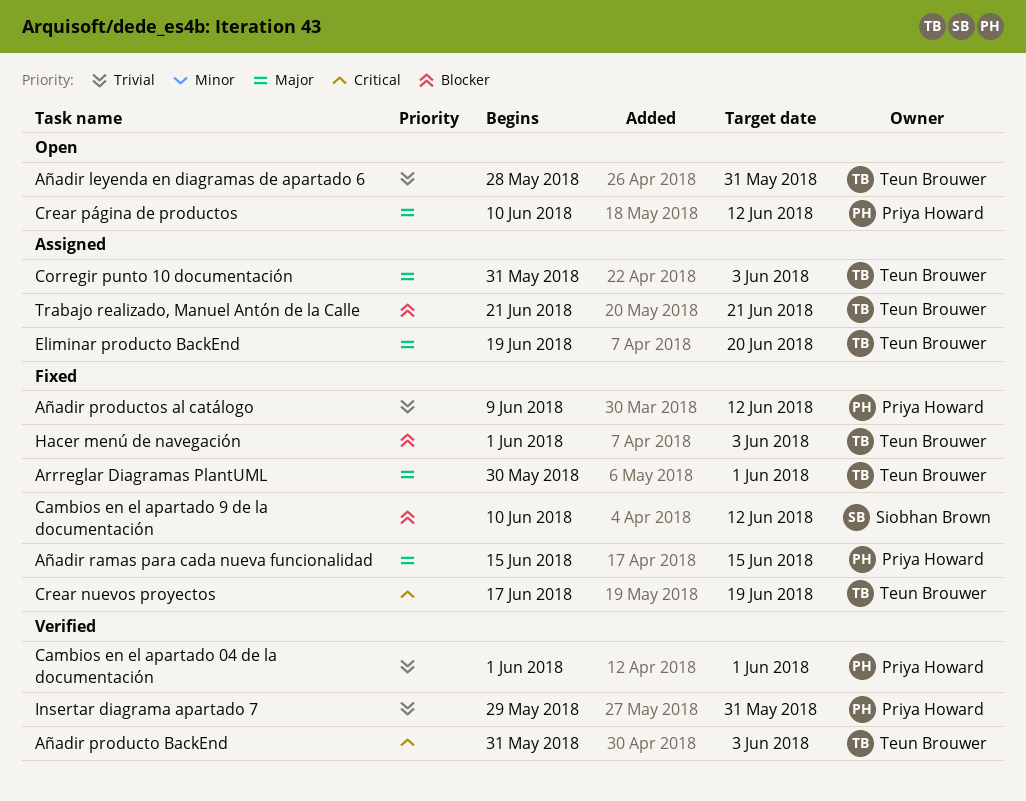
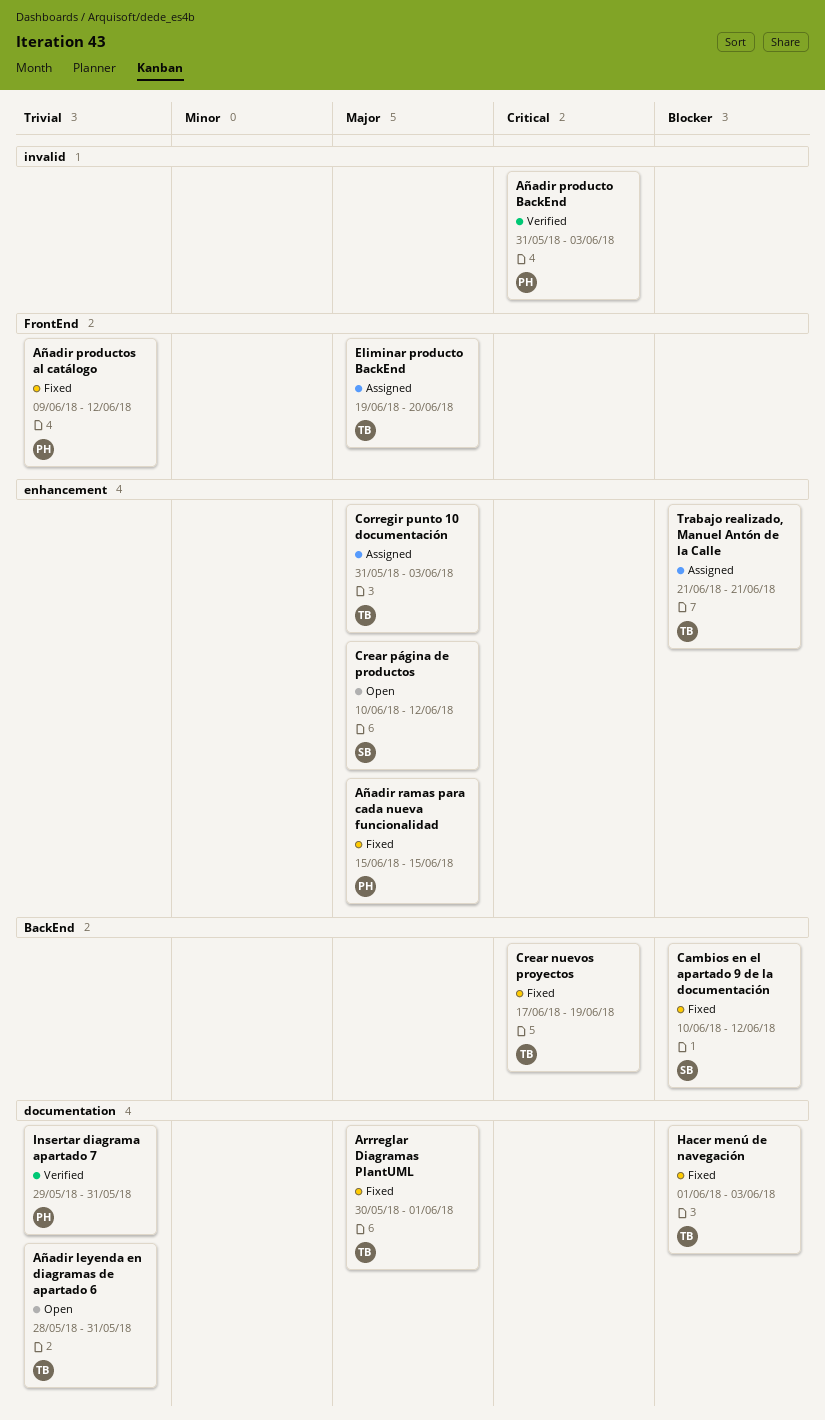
Añadir producto BackEnd, owner: Teun Brouwer -> Priya Howard
Cambios en el apartado 04 de la documentación: present -> none
Crear página de productos, owner: Priya Howard -> Siobhan Brown

